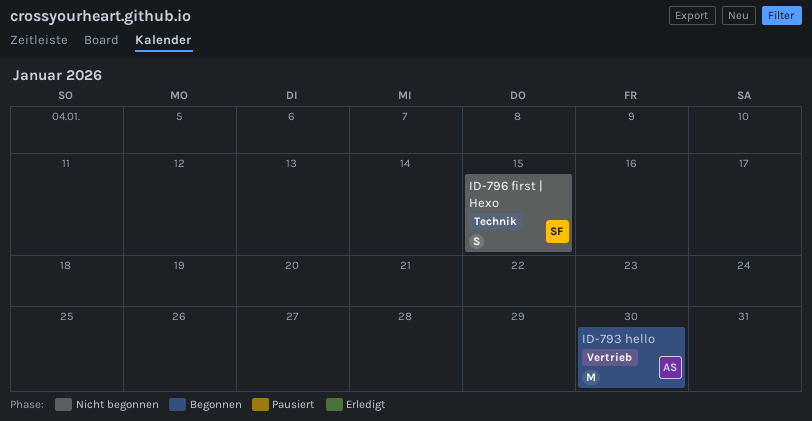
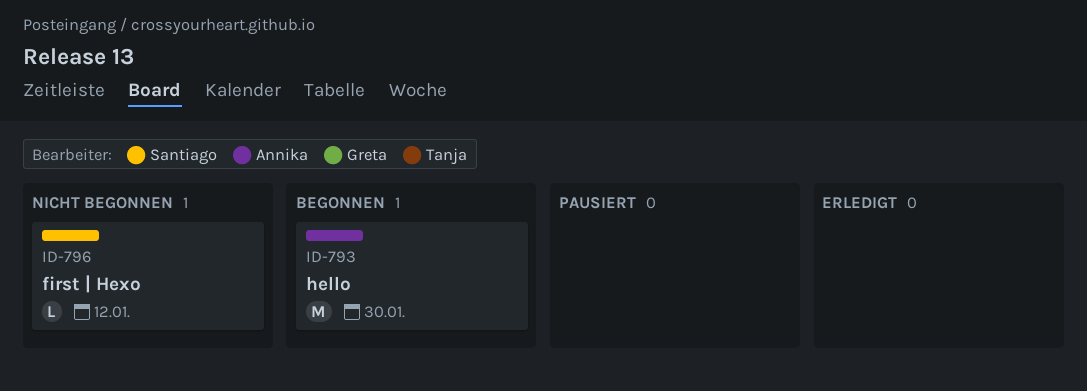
ID-796, estimate: S -> L
ID-796, due: Jan 15 -> Jan 12

